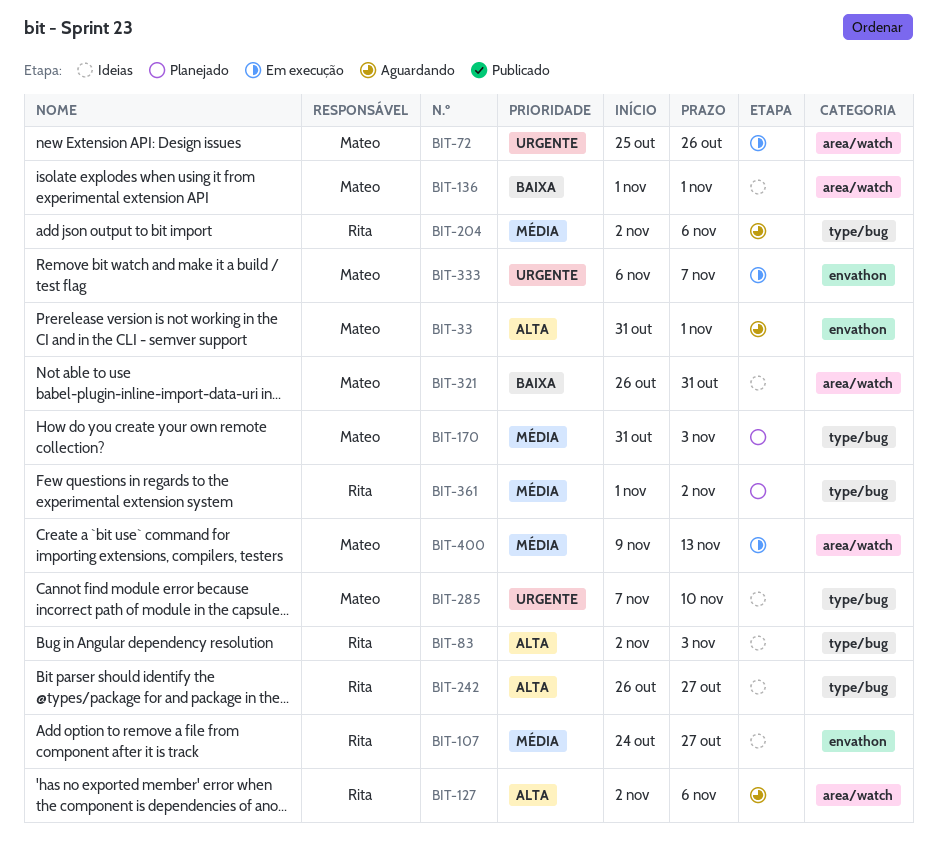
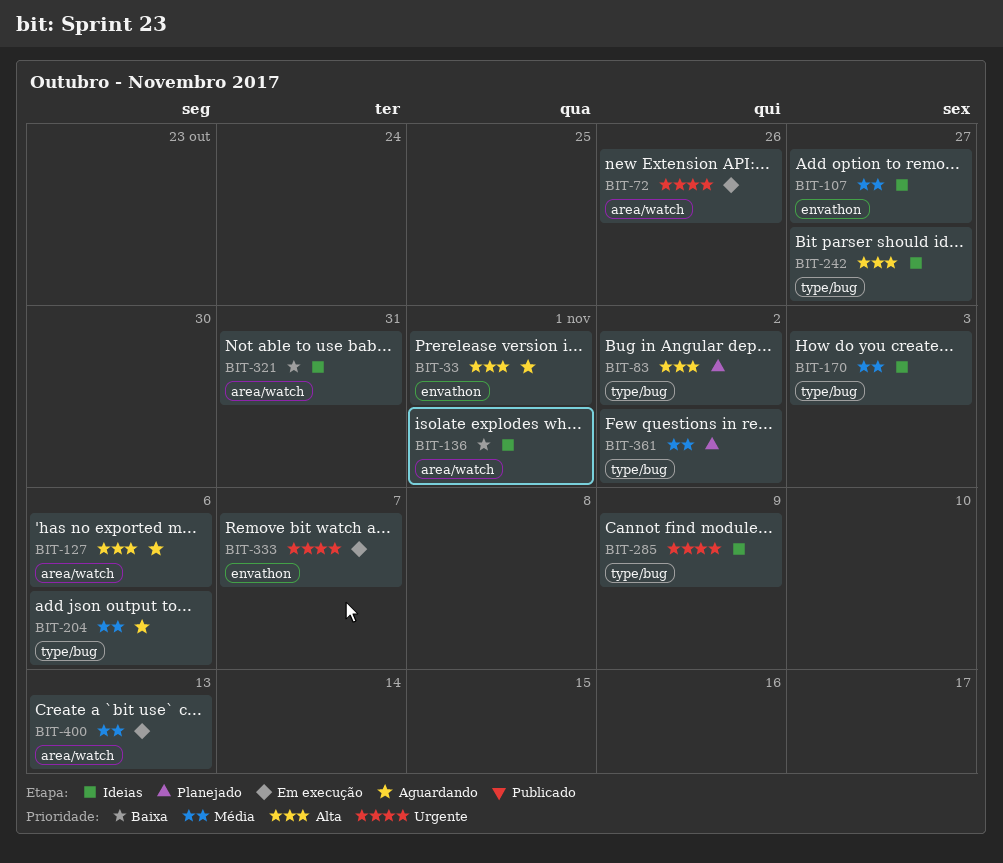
BIT-83, status: Ideias -> Planejado
BIT-83, due: Nov 3 -> Nov 2
BIT-170, status: Planejado -> Ideias
BIT-285, due: Nov 10 -> Nov 9

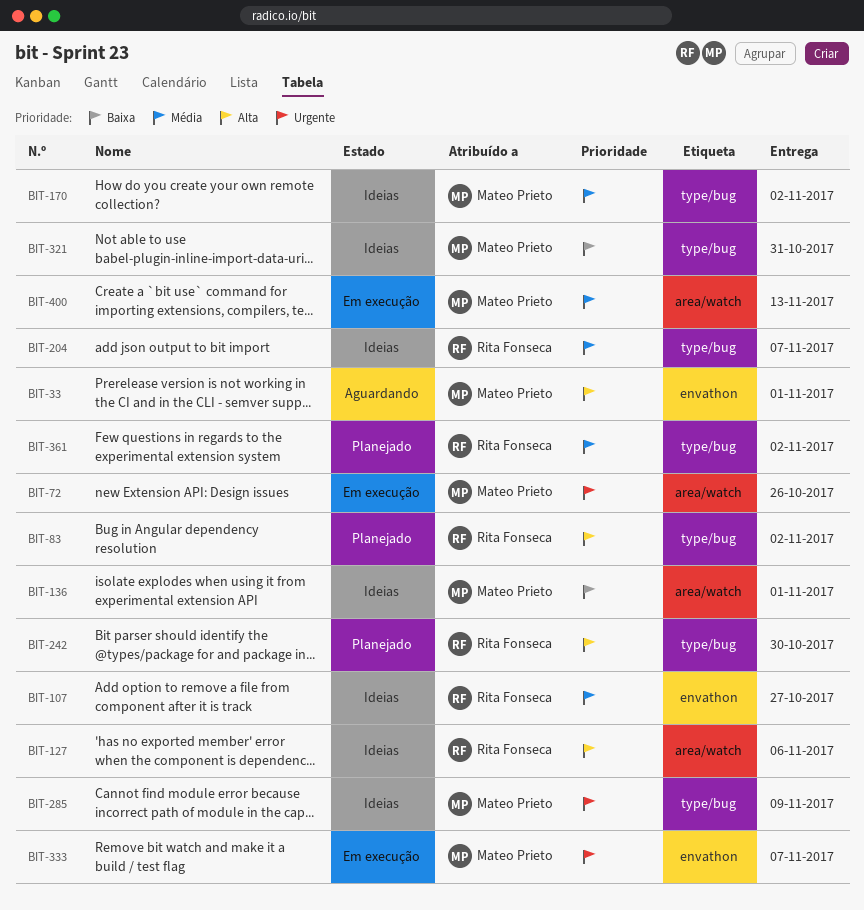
BIT-127, status: Aguardando -> Ideias
BIT-170, due: Nov 3 -> Nov 2
BIT-204, status: Aguardando -> Ideias
BIT-204, due: Nov 6 -> Nov 7
BIT-242, status: Ideias -> Planejado
BIT-242, due: Oct 27 -> Oct 30
BIT-321, label: area/watch -> type/bug

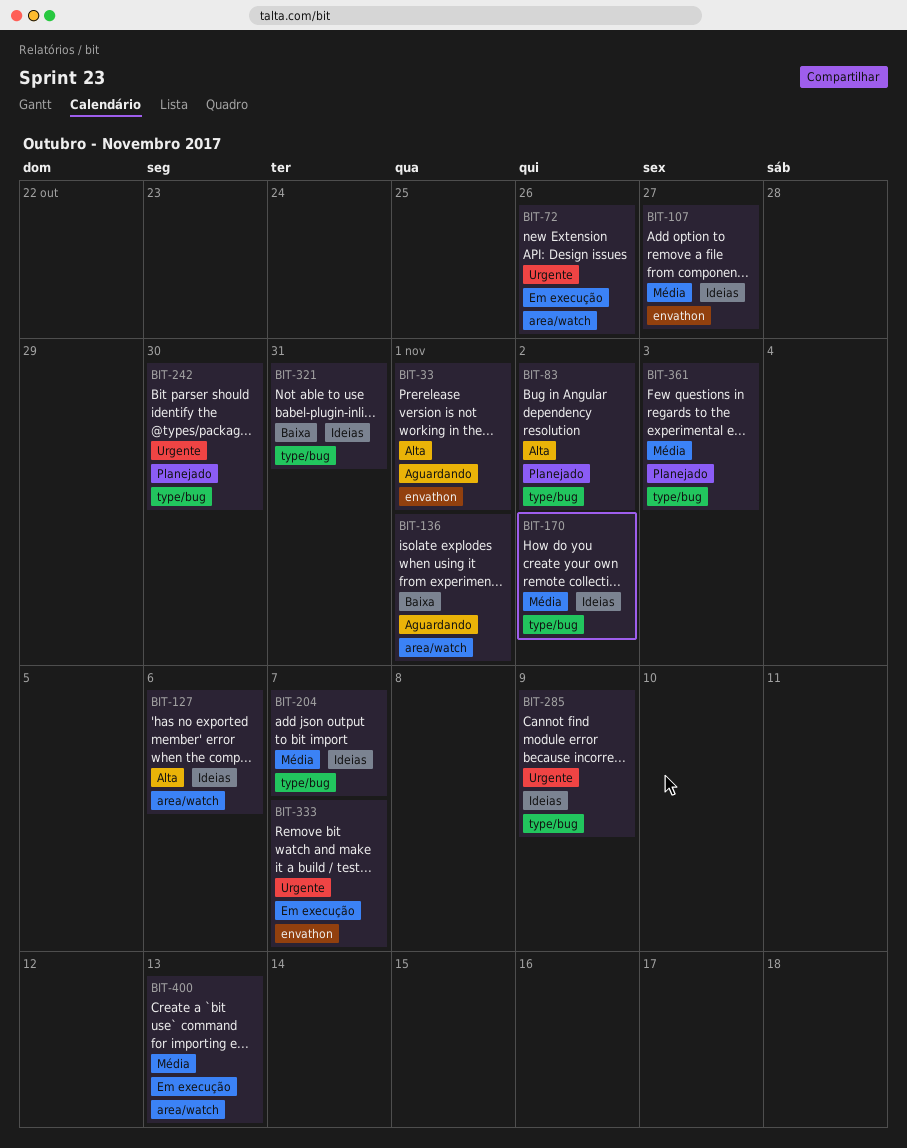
BIT-136, status: Ideias -> Aguardando
BIT-242, priority: Alta -> Urgente
BIT-361, due: Nov 2 -> Nov 3

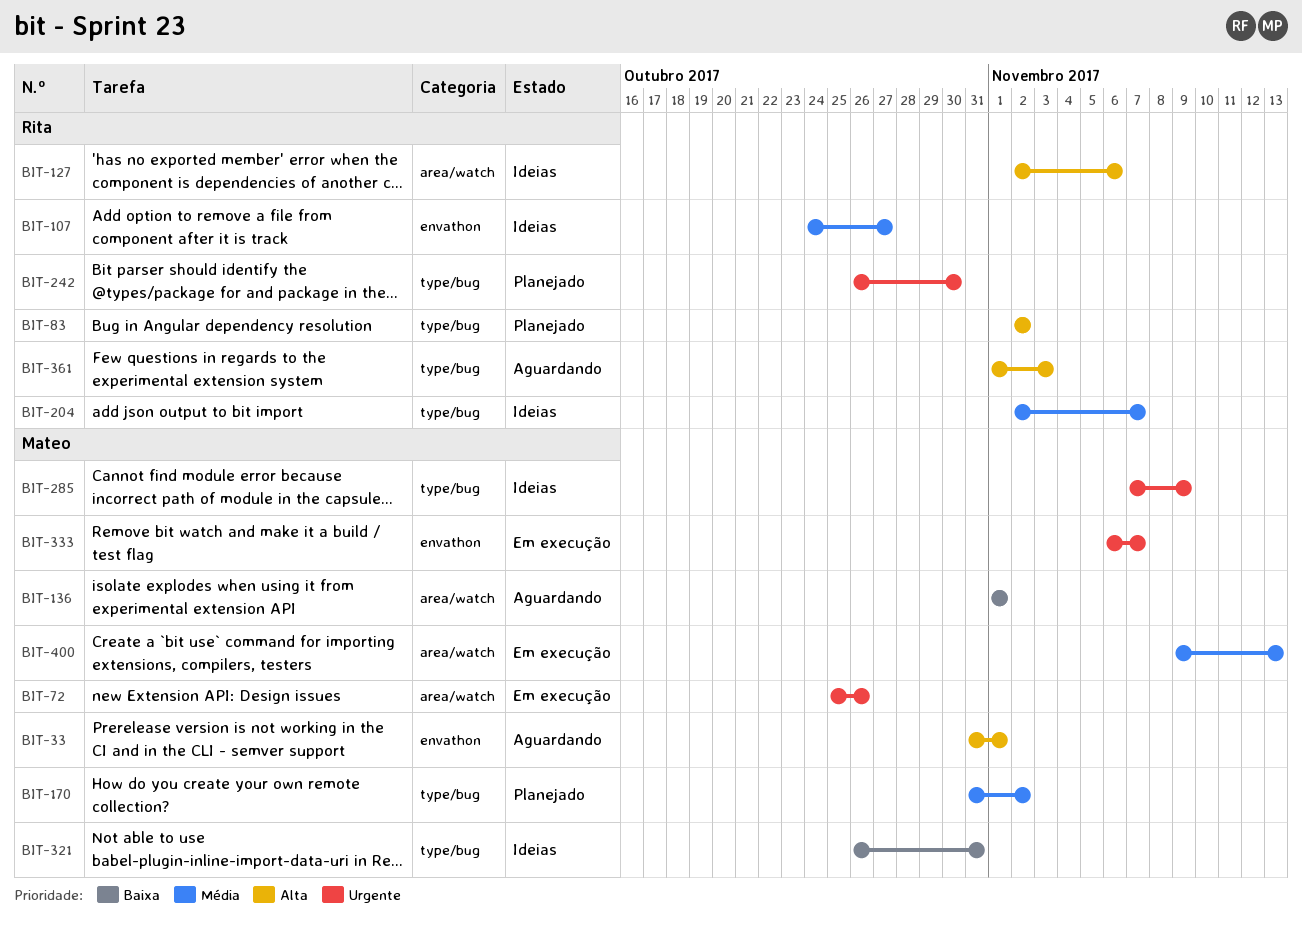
BIT-170, status: Ideias -> Planejado
BIT-361, status: Planejado -> Aguardando
BIT-361, priority: Média -> Alta

